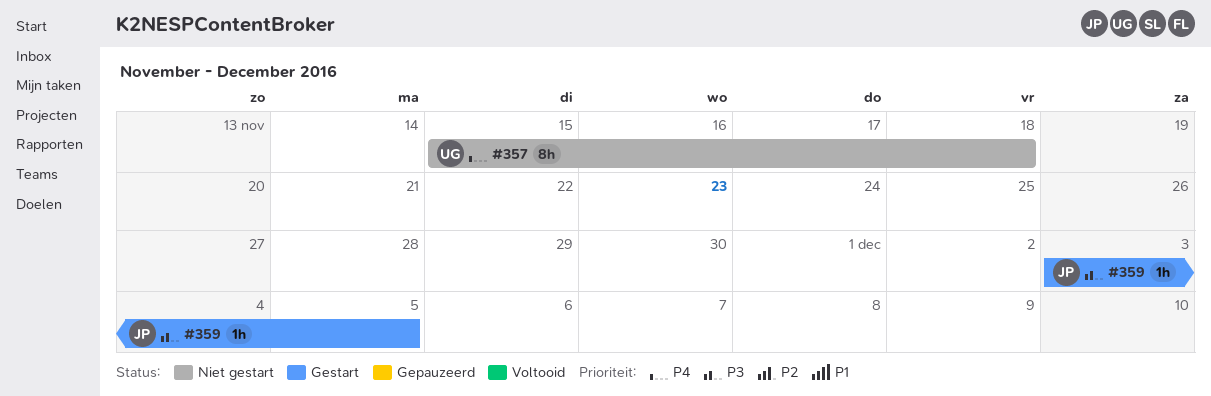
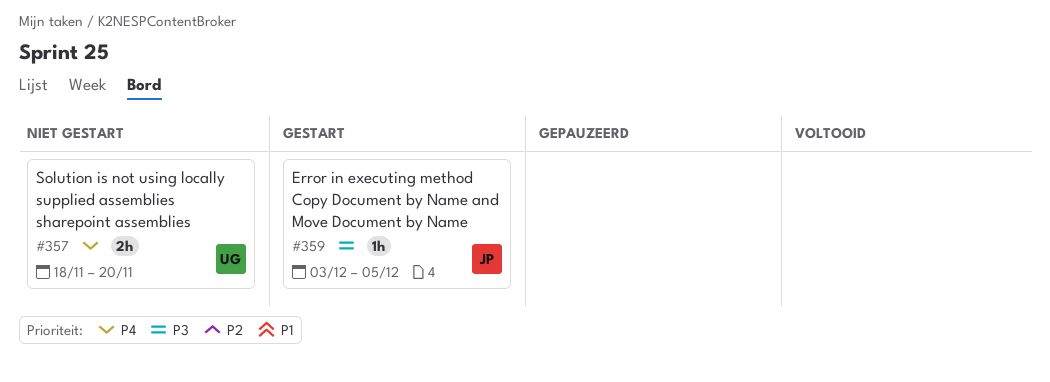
#357, estimate: 8h -> 2h
#357, start: Nov 15 -> Nov 18
#357, due: Nov 18 -> Nov 20

